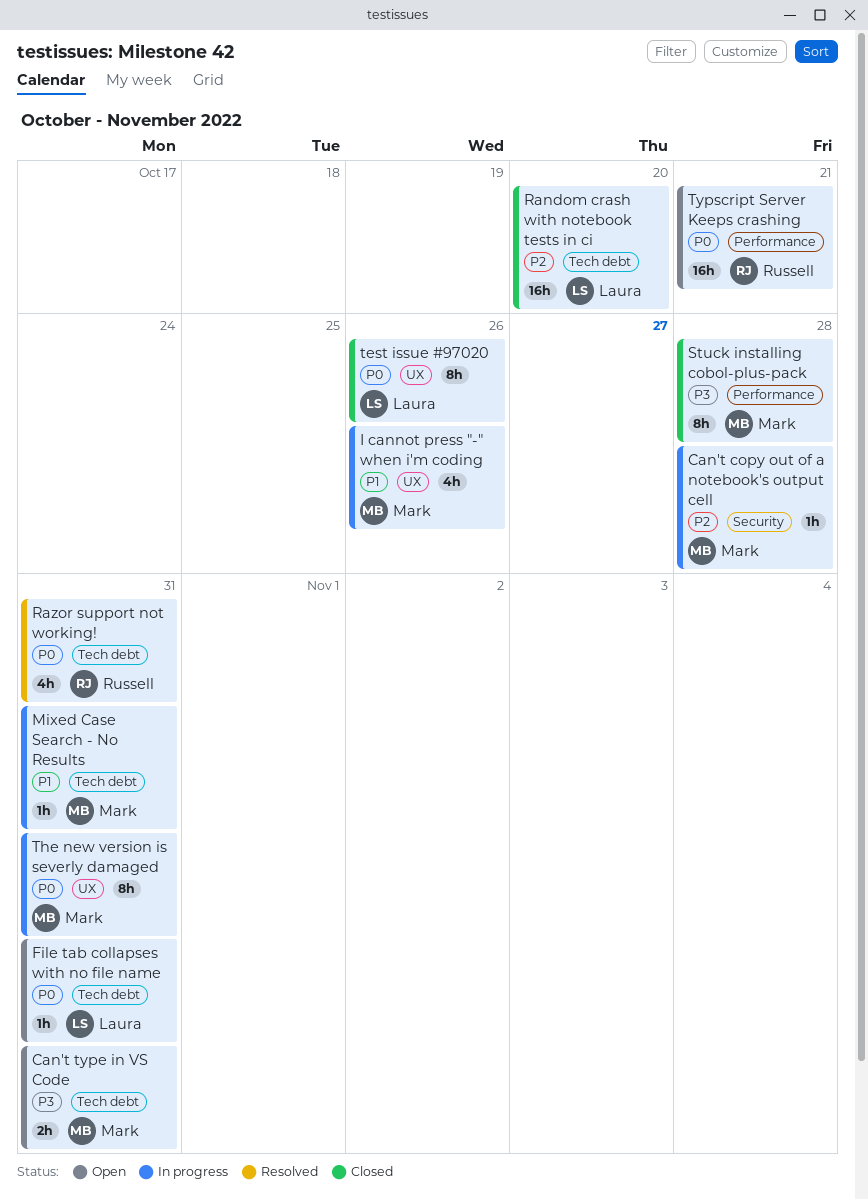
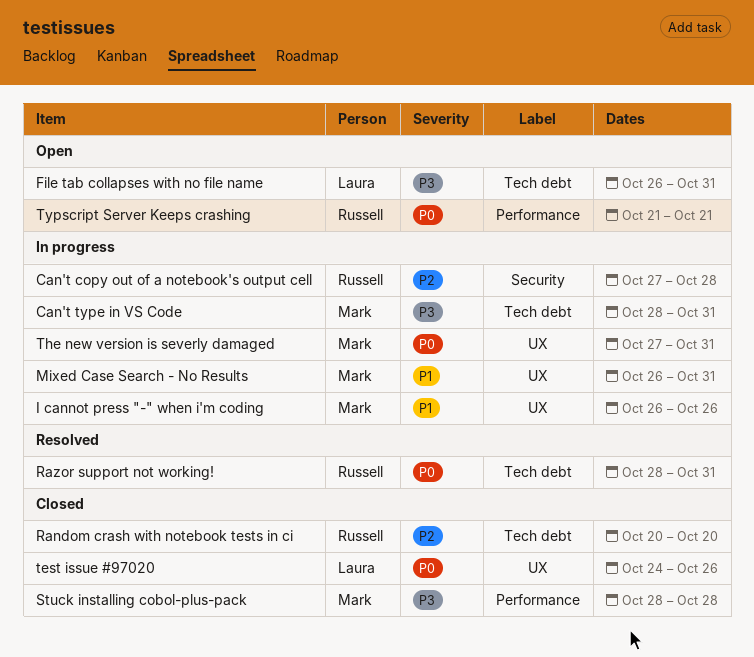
Can't copy out of a notebook's output cell, owner: Mark -> Russell
Can't type in VS Code, status: Open -> In progress
File tab collapses with no file name, priority: P0 -> P3
Mixed Case Search - No Results, label: Tech debt -> UX
Random crash with notebook tests in ci, owner: Laura -> Russell

